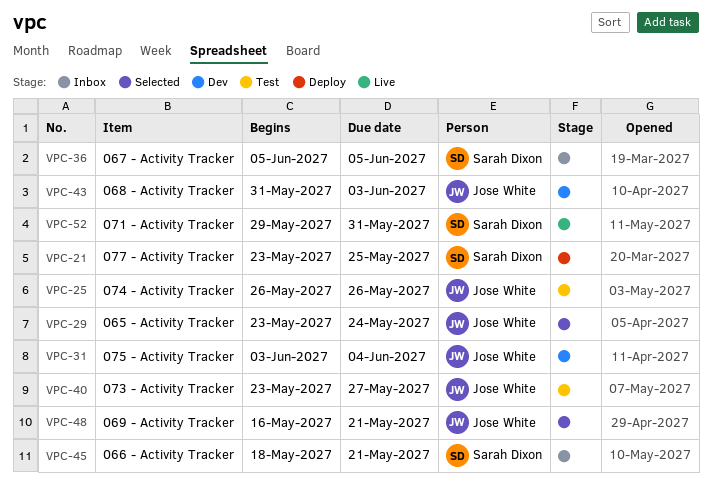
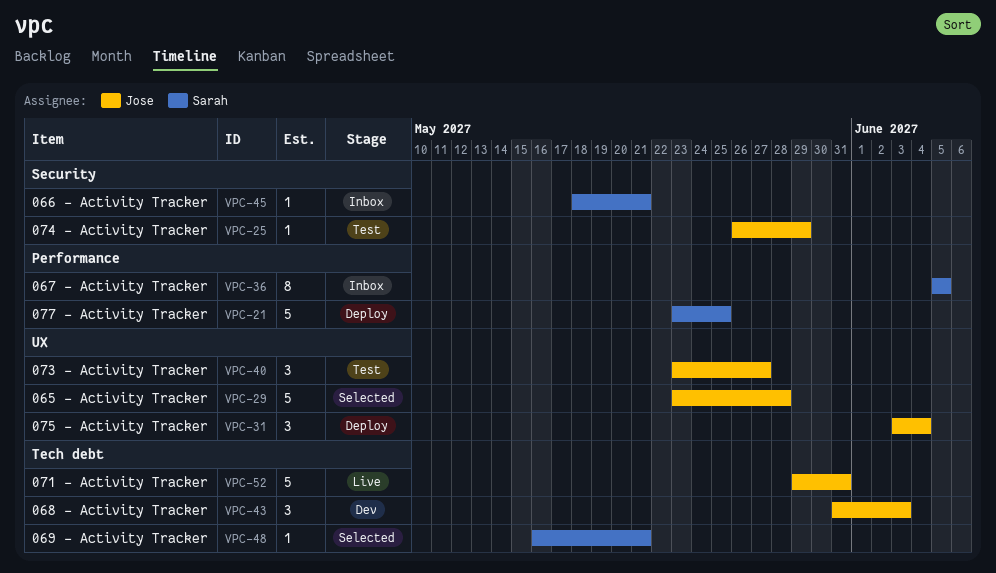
VPC-25, due: May 26 -> May 29
VPC-29, due: May 24 -> May 28
VPC-31, status: Dev -> Deploy
VPC-48, owner: Jose White -> Sarah Dixon
VPC-52, owner: Sarah Dixon -> Jose White

